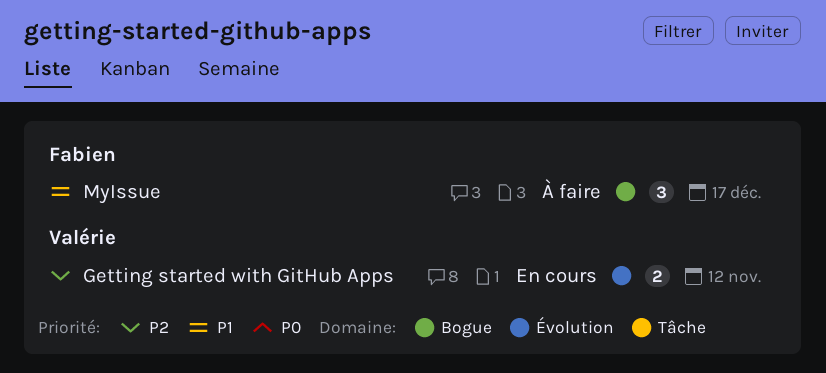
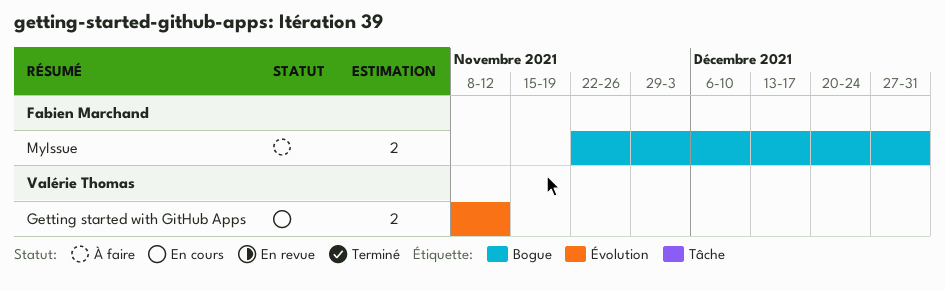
MyIssue, estimate: 3 -> 2
MyIssue, due: Dec 17 -> Dec 31

